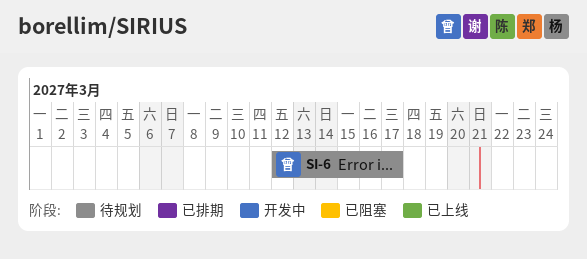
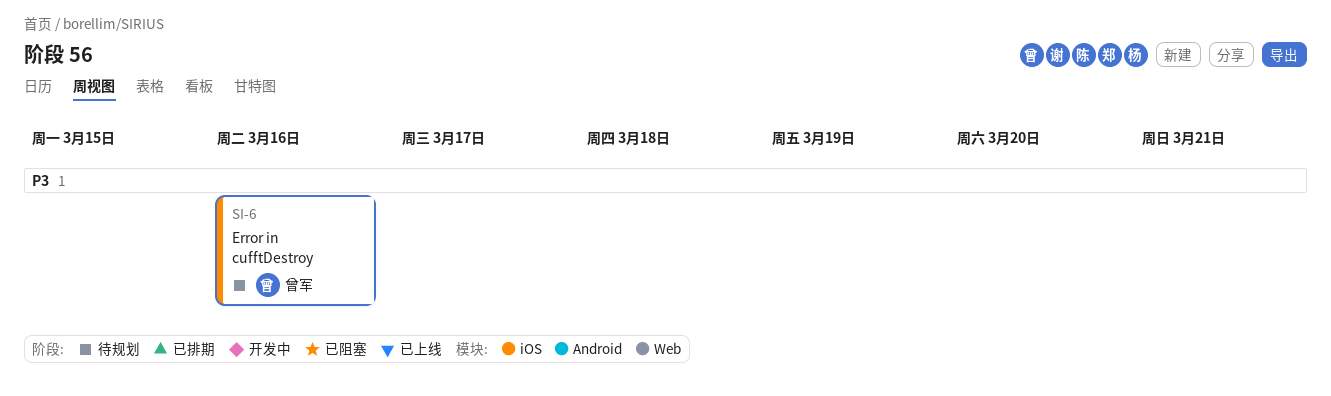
SI-6, due: Mar 17 -> Mar 16

